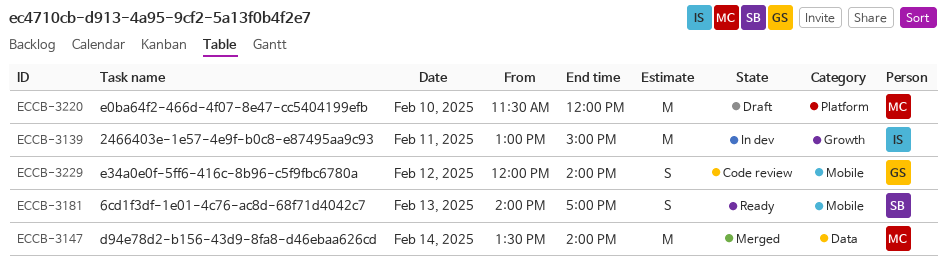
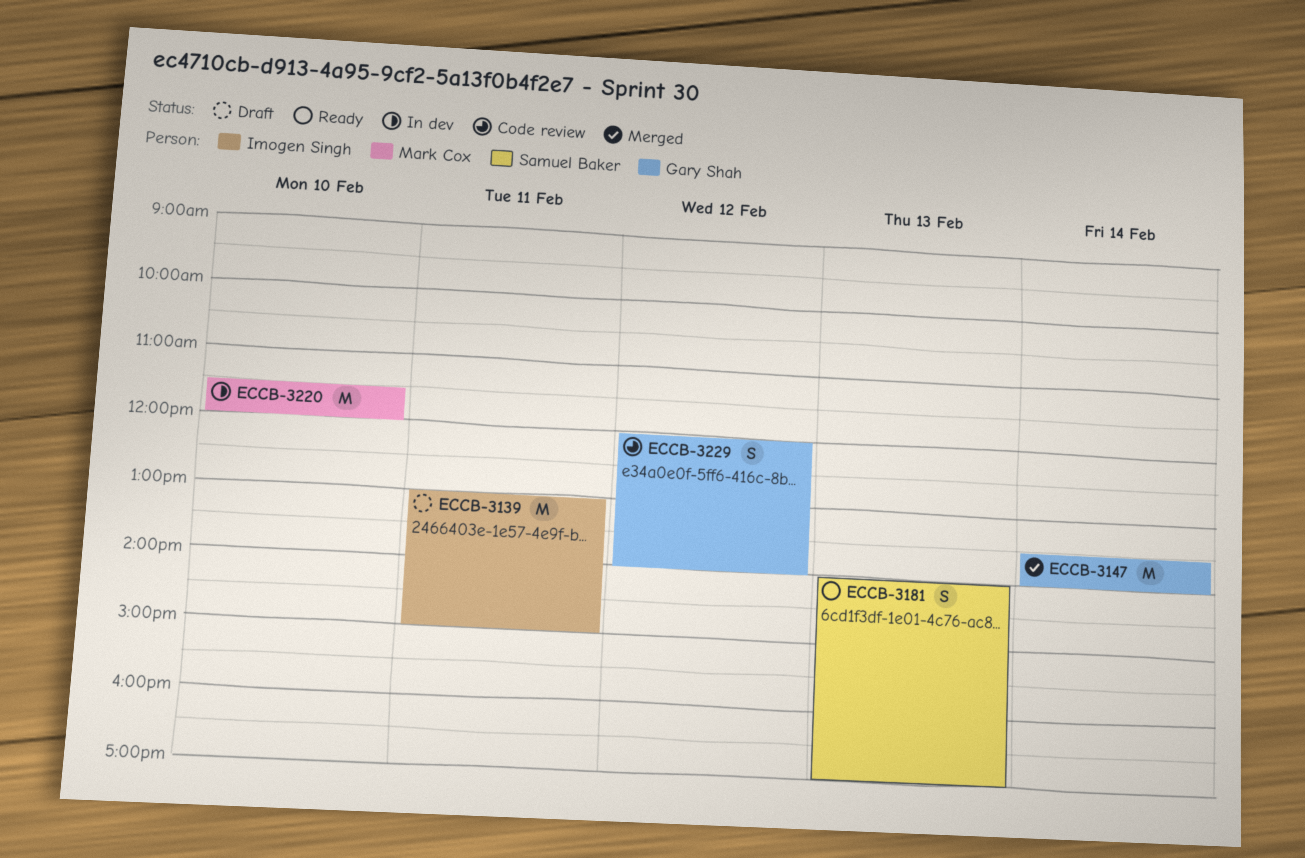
ECCB-3139, status: In dev -> Draft
ECCB-3147, owner: Mark Cox -> Gary Shah
ECCB-3220, status: Draft -> In dev

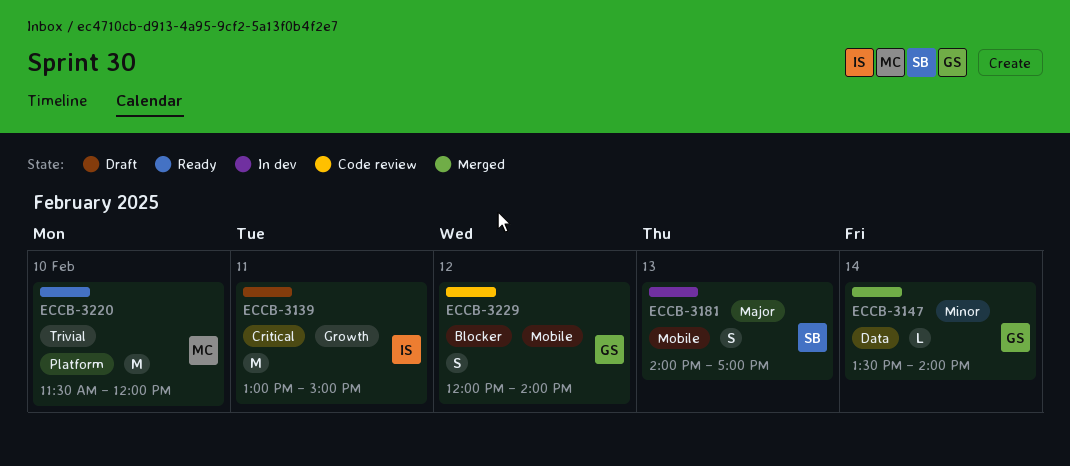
ECCB-3147, estimate: M -> L
ECCB-3181, status: Ready -> In dev
ECCB-3220, status: In dev -> Ready

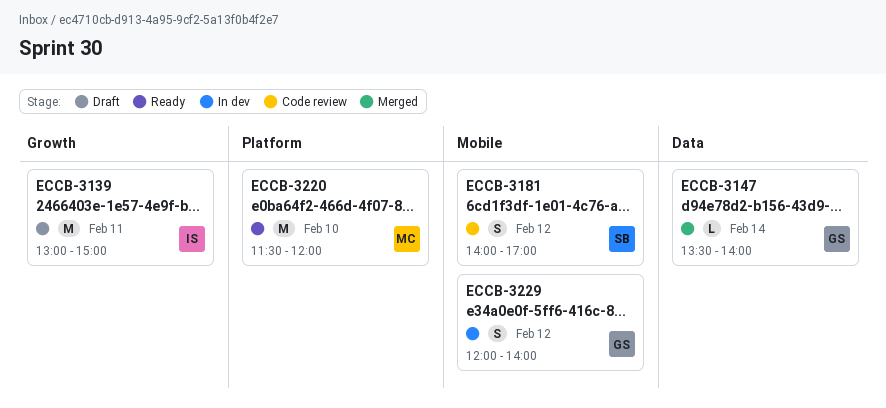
ECCB-3181, status: In dev -> Code review
ECCB-3181, day: Feb 13 -> Feb 12
ECCB-3229, status: Code review -> In dev

